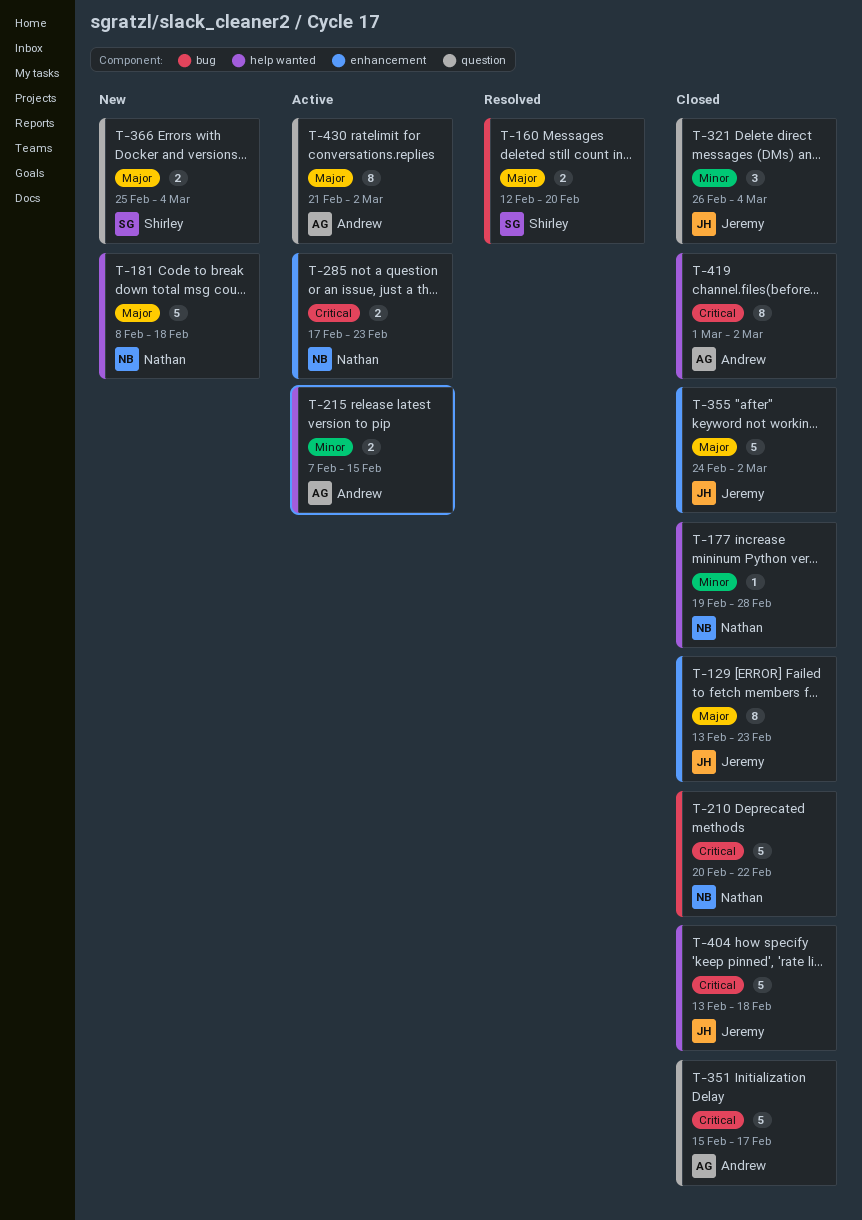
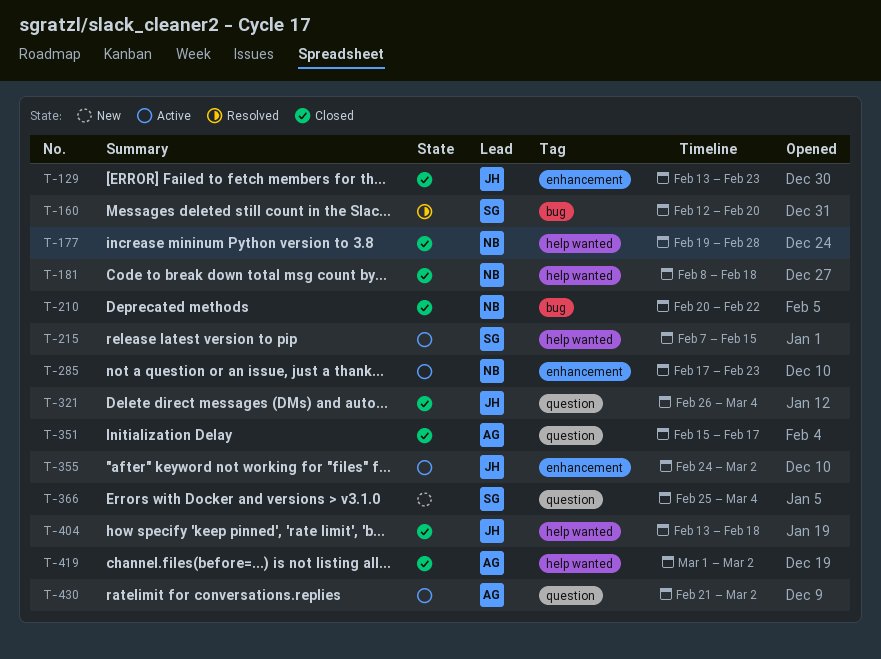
T-181, status: New -> Closed
T-215, owner: Andrew -> Shirley
T-355, status: Closed -> Active

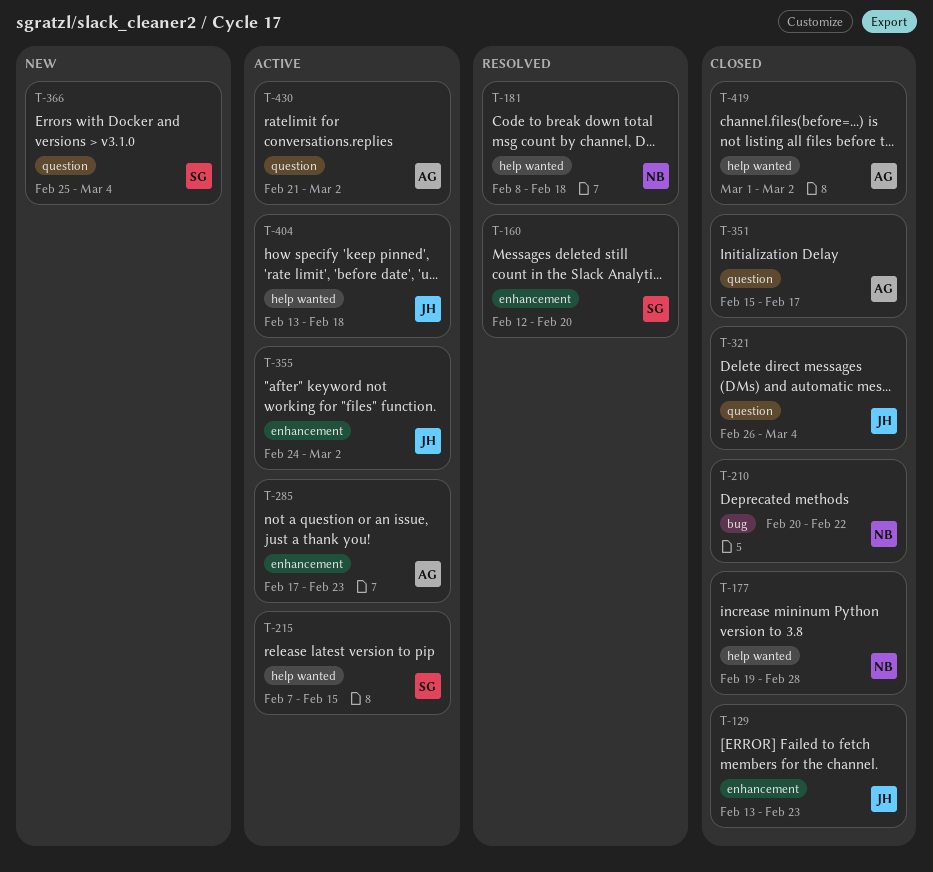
T-160, label: bug -> enhancement
T-181, status: Closed -> Resolved
T-285, owner: NB -> AG
T-404, status: Closed -> Active

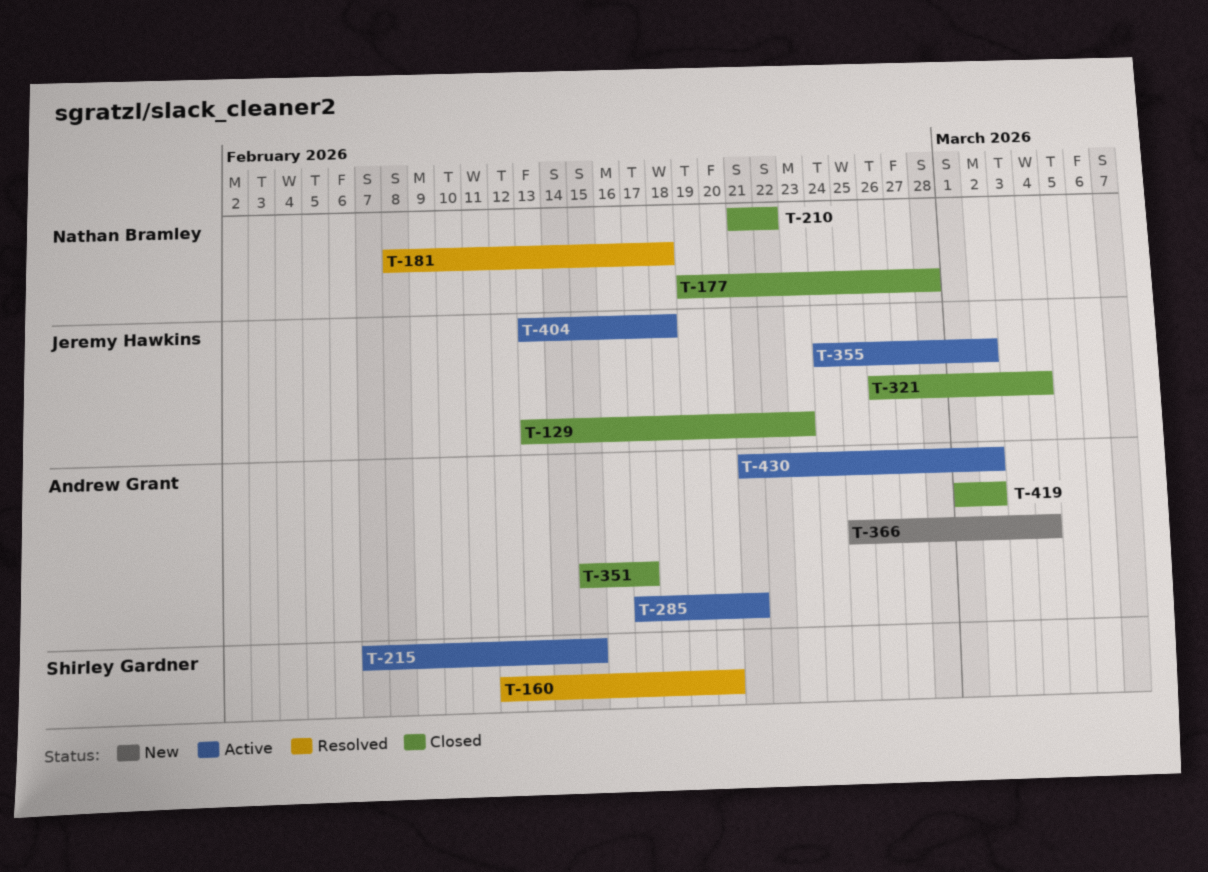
T-210, start: Feb 20 -> Feb 21
T-285, due: Feb 23 -> Feb 21
T-366, owner: Shirley Gardner -> Andrew Grant

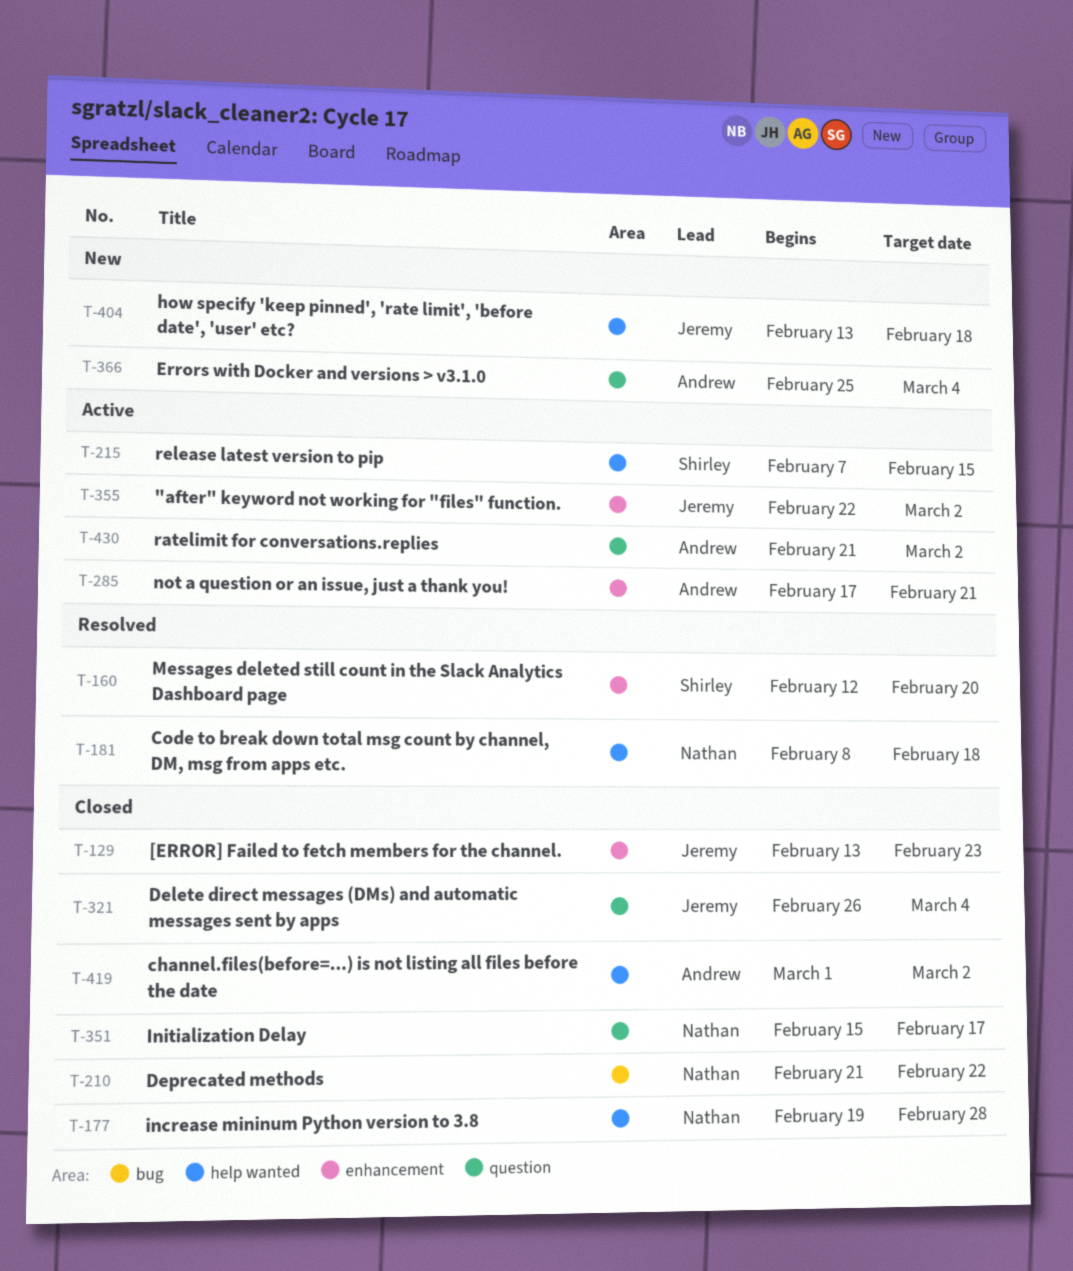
T-351, owner: Andrew Grant -> Nathan Bramley
T-355, start: Feb 24 -> Feb 22
T-404, status: Active -> New

